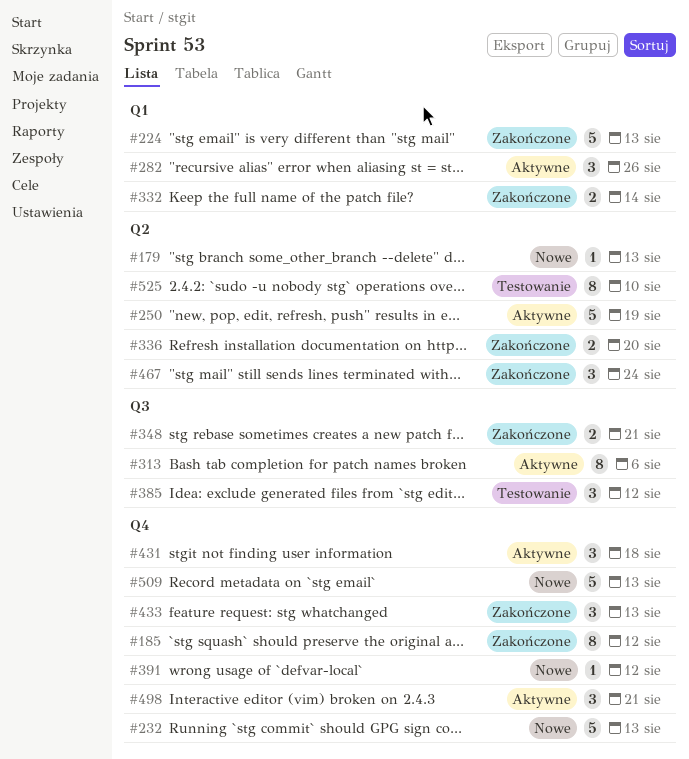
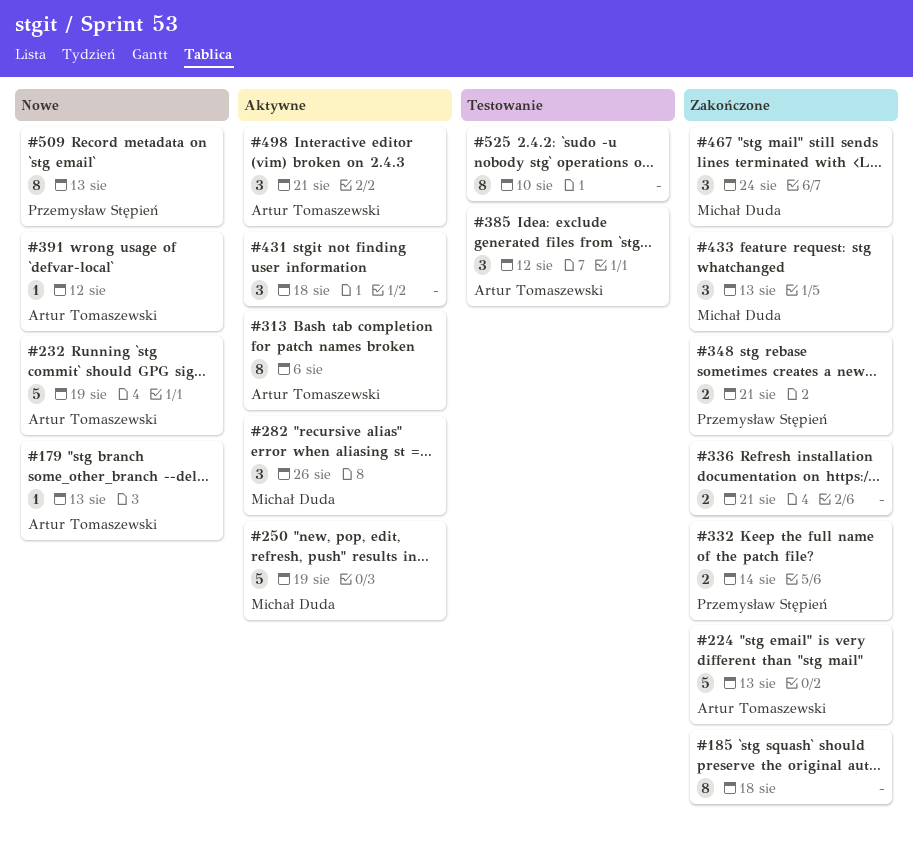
#185, due: Aug 12 -> Aug 18
#232, due: Aug 13 -> Aug 19
#336, due: Aug 20 -> Aug 21
#509, estimate: 5 -> 8

